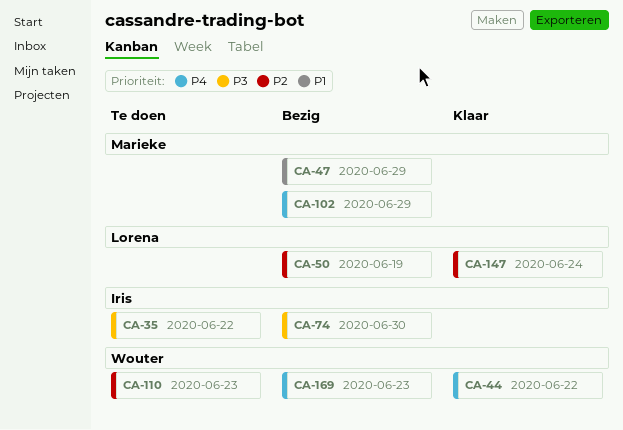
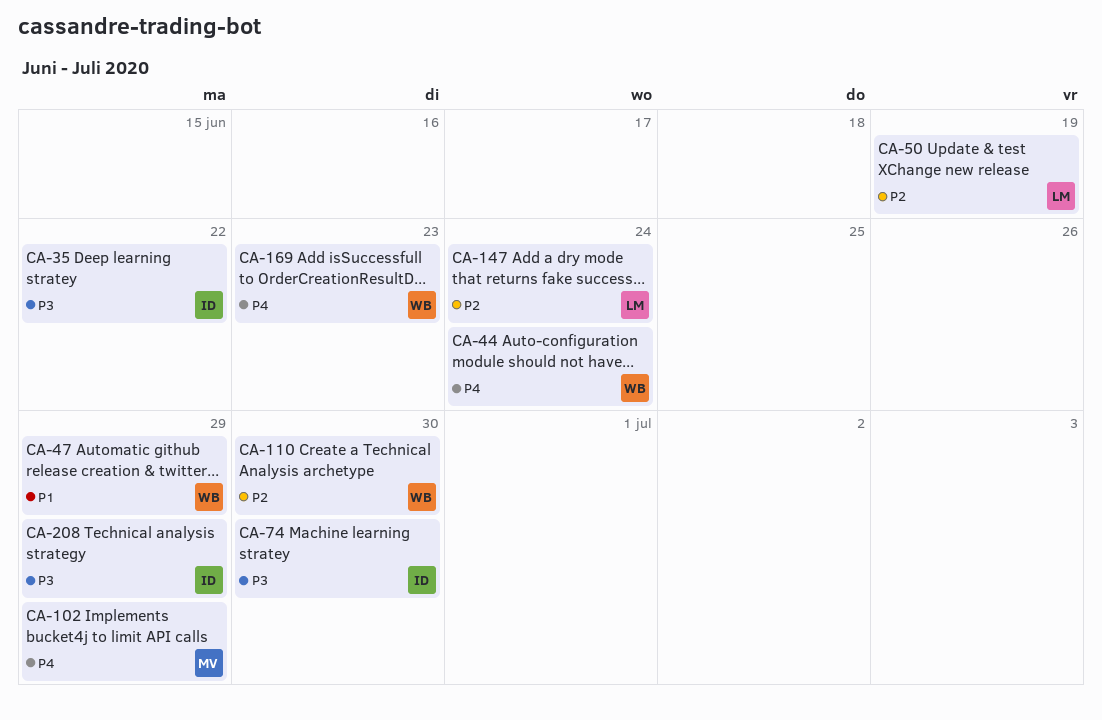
CA-44, due: Jun 22 -> Jun 24
CA-47, owner: Marieke -> Wouter
CA-110, due: Jun 23 -> Jun 30
CA-208: none -> present

